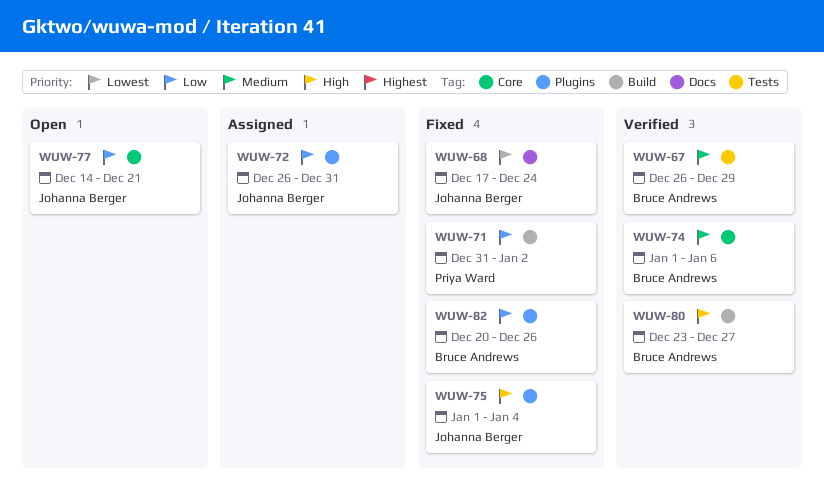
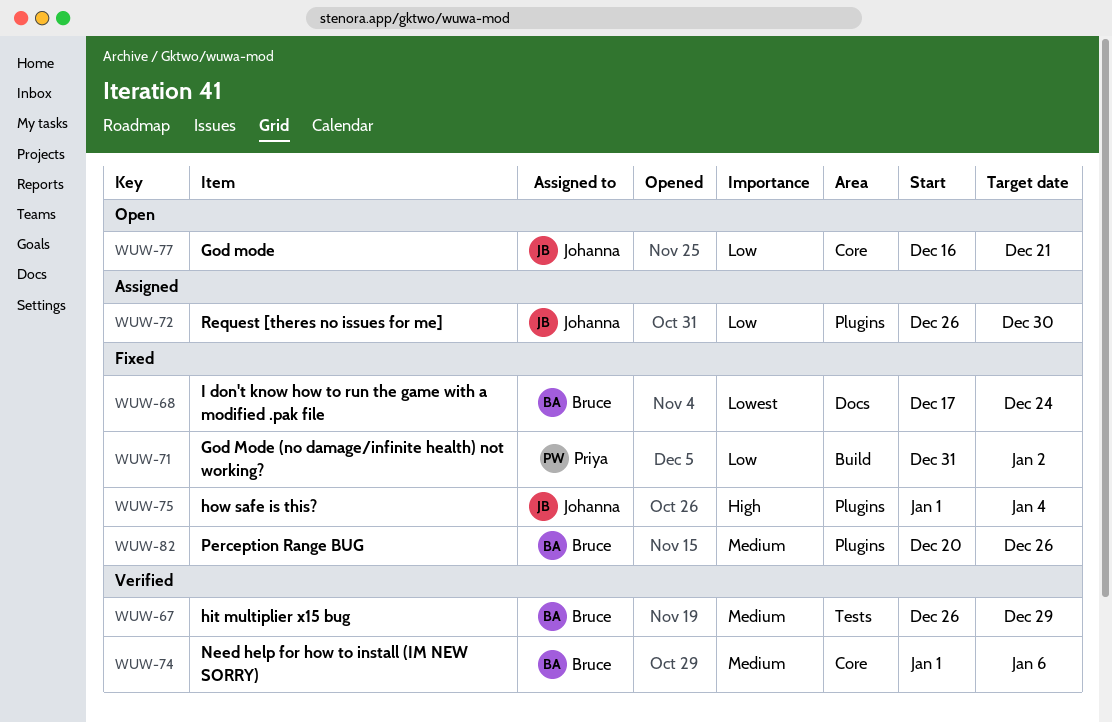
WUW-68, owner: Johanna Berger -> Bruce Andrews
WUW-72, due: Dec 31 -> Dec 30
WUW-77, start: Dec 14 -> Dec 16
WUW-80: present -> none
WUW-82, priority: Low -> Medium

